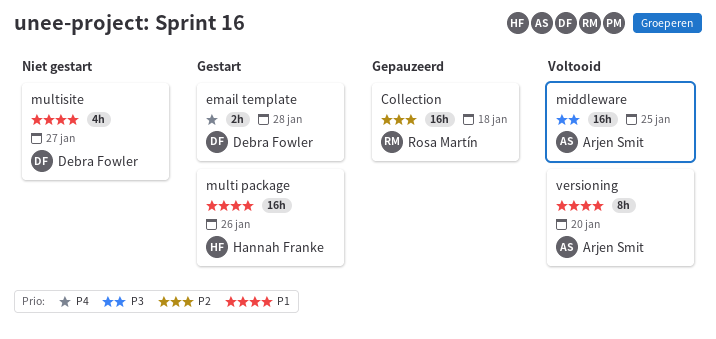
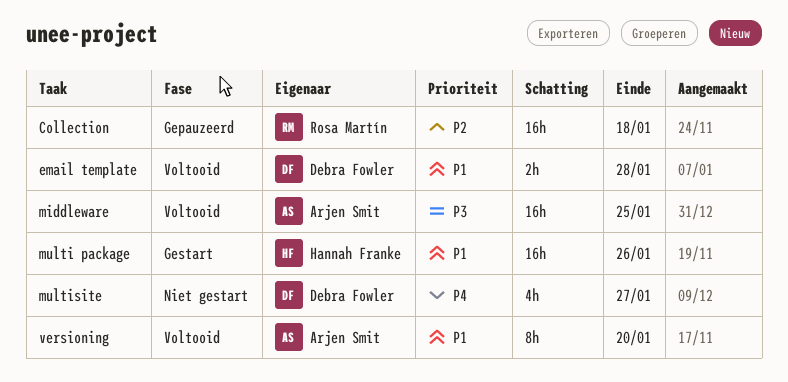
email template, status: Gestart -> Voltooid
email template, priority: P4 -> P1
multisite, priority: P1 -> P4

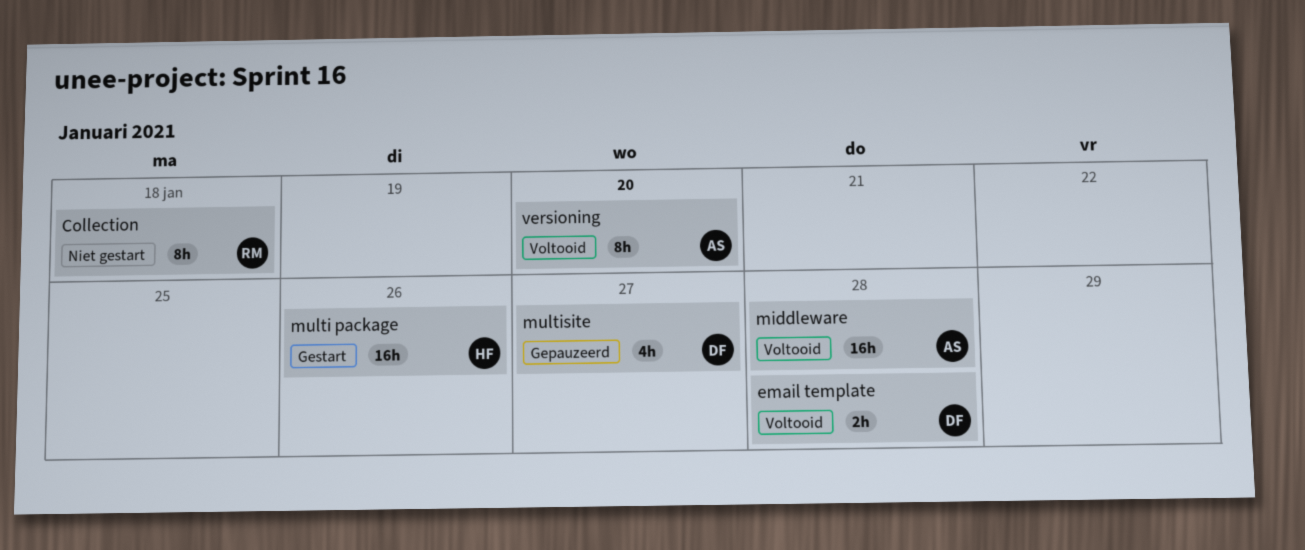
Collection, status: Gepauzeerd -> Niet gestart
Collection, estimate: 16h -> 8h
middleware, due: Jan 25 -> Jan 28
multisite, status: Niet gestart -> Gepauzeerd

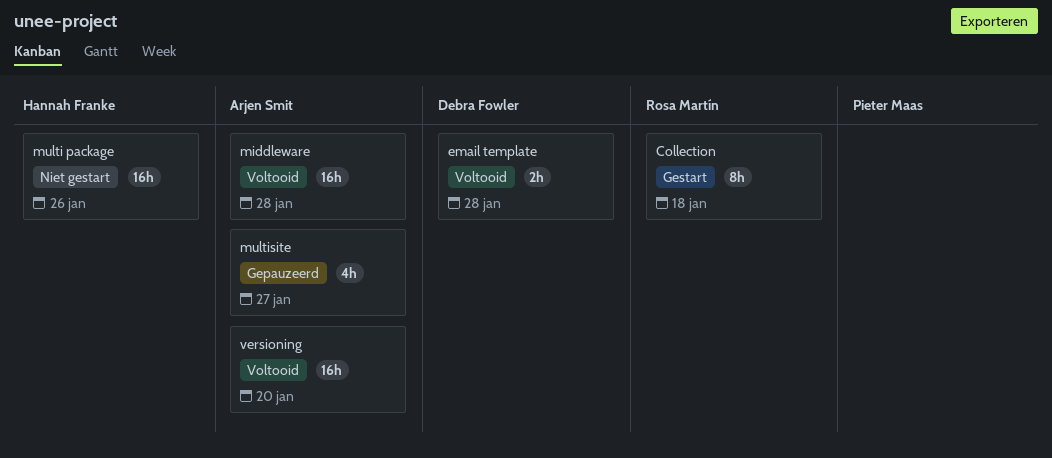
Collection, status: Niet gestart -> Gestart
multi package, status: Gestart -> Niet gestart
multisite, owner: Debra Fowler -> Arjen Smit
versioning, estimate: 8h -> 16h

